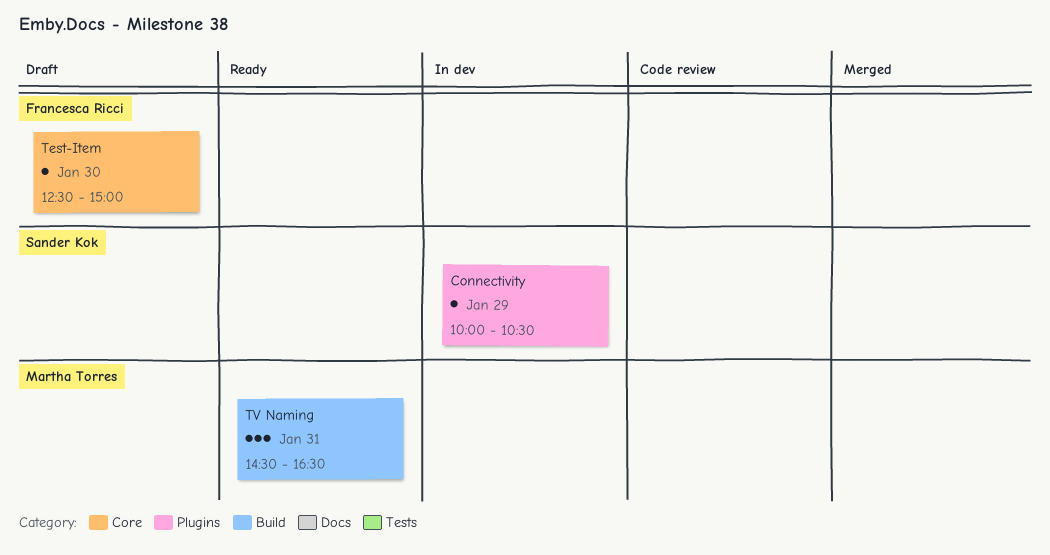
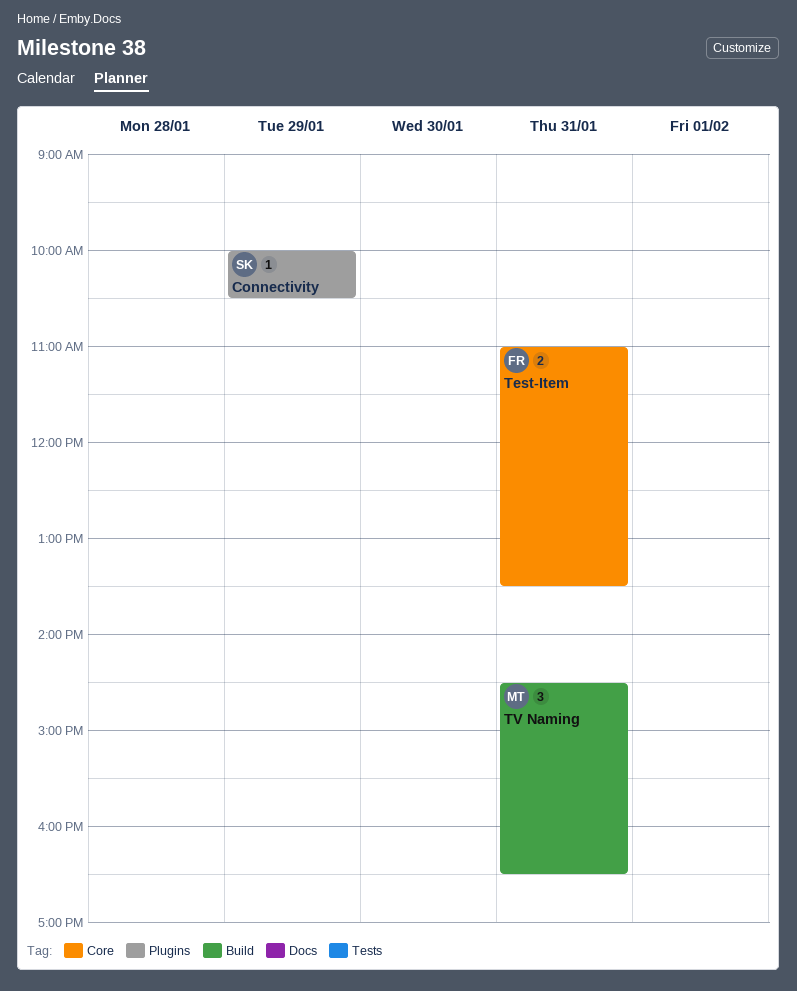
Test-Item, estimate: 1 -> 2
Test-Item, day: Jan 30 -> Jan 31
Test-Item, begins: 12:30 -> 11:00
Test-Item, ends: 15:00 -> 13:30

